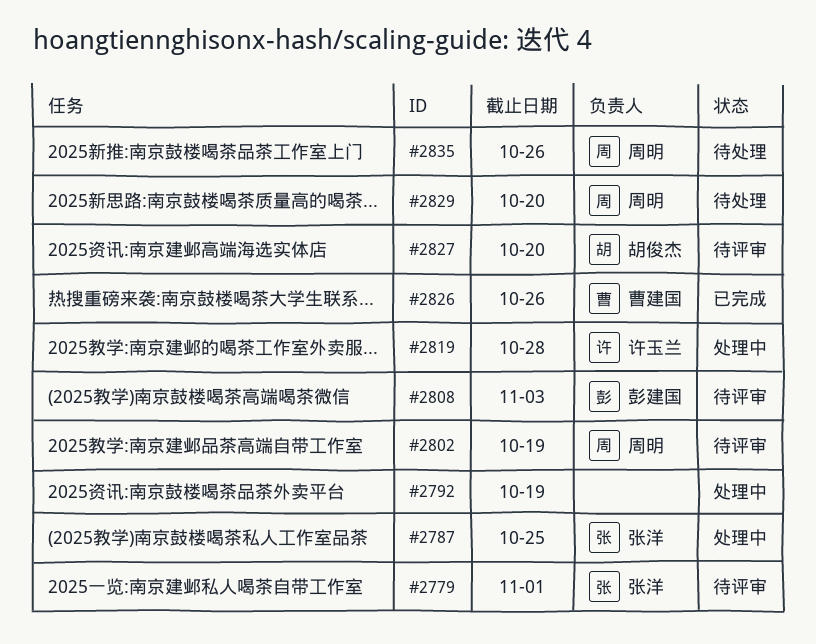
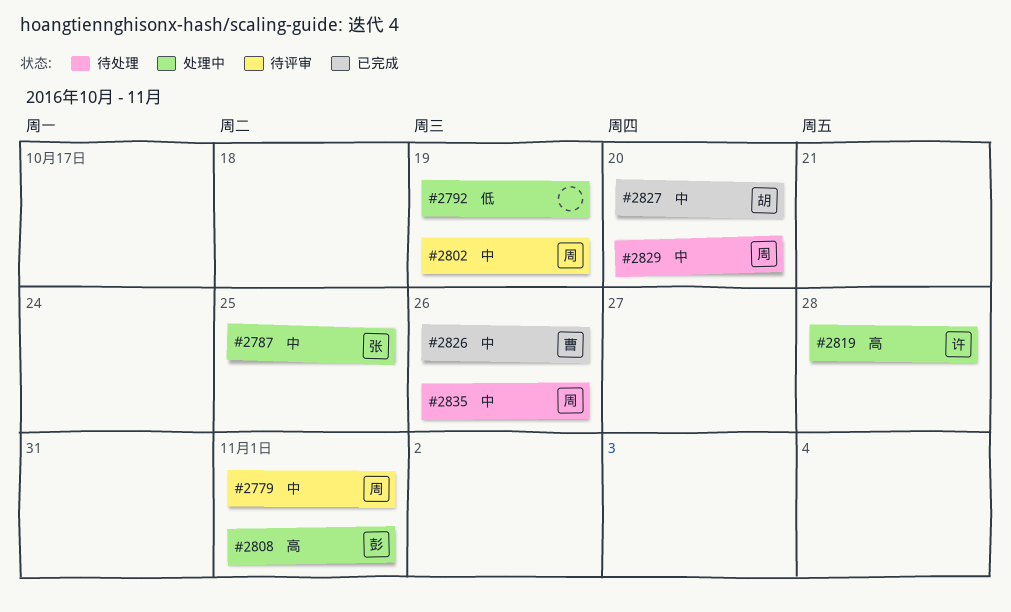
#2779, owner: 张洋 -> 周明
#2808, status: 待评审 -> 处理中
#2808, due: Nov 3 -> Nov 1
#2827, status: 待评审 -> 已完成

